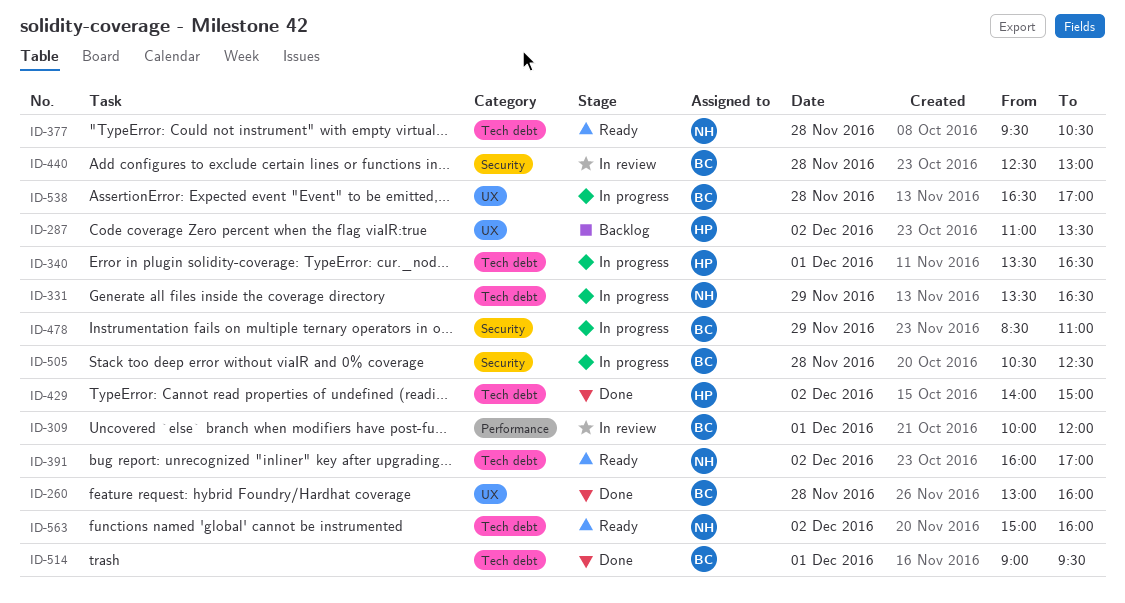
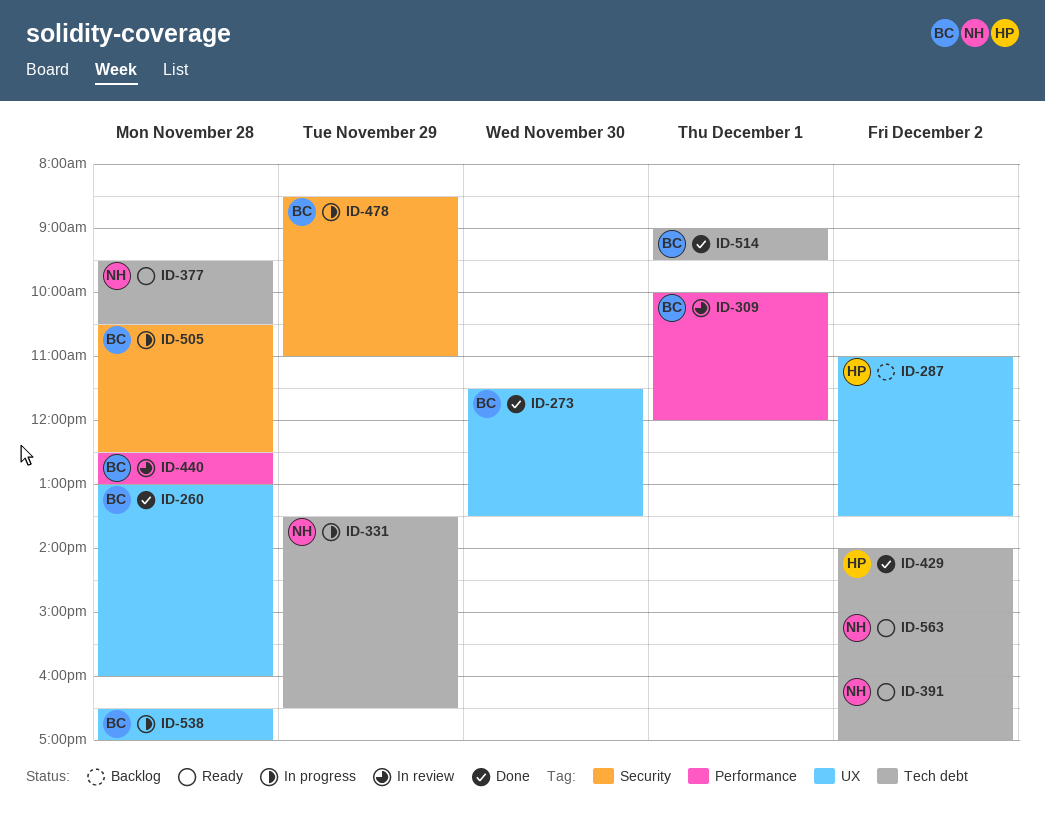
ID-273: none -> present
ID-340: present -> none
ID-440, label: Security -> Performance

